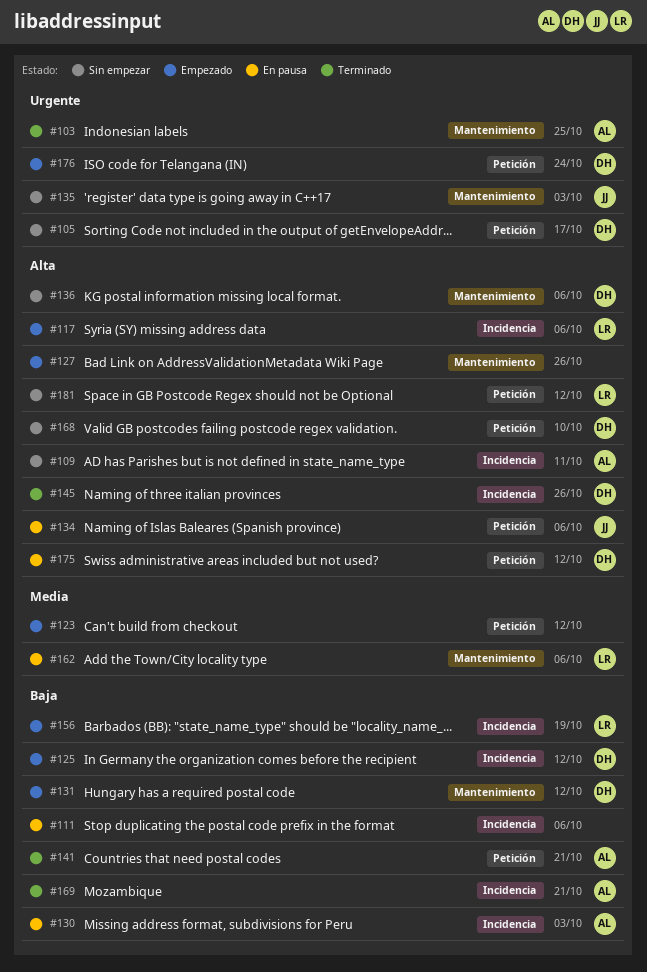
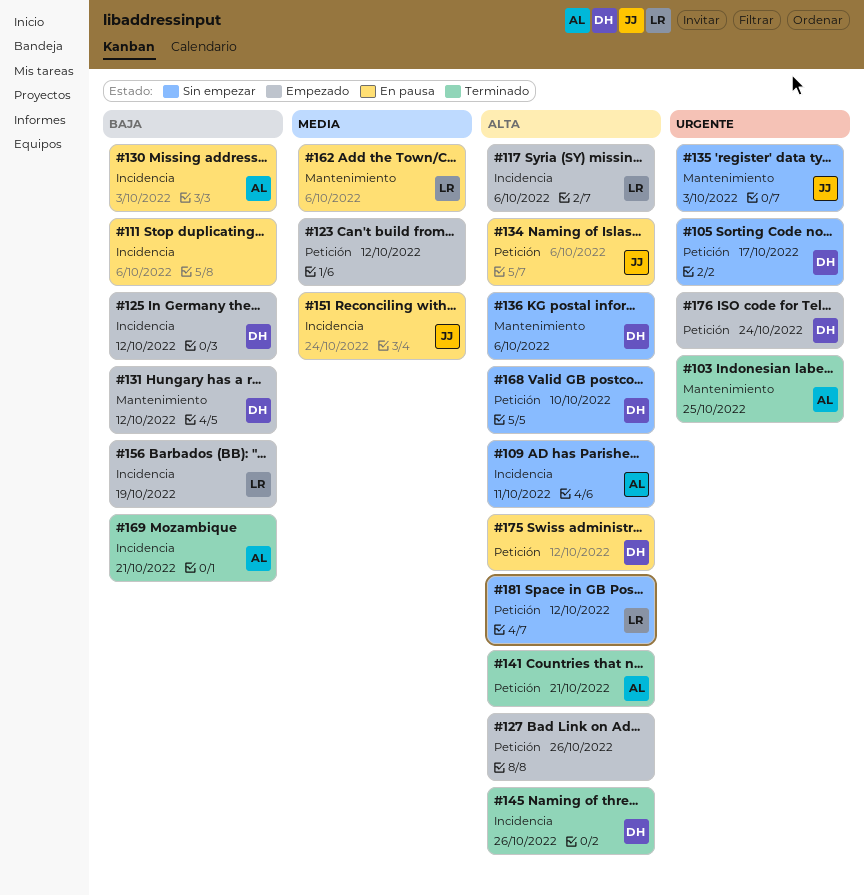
#127, label: Mantenimiento -> Petición
#141, priority: Baja -> Alta
#151: none -> present

